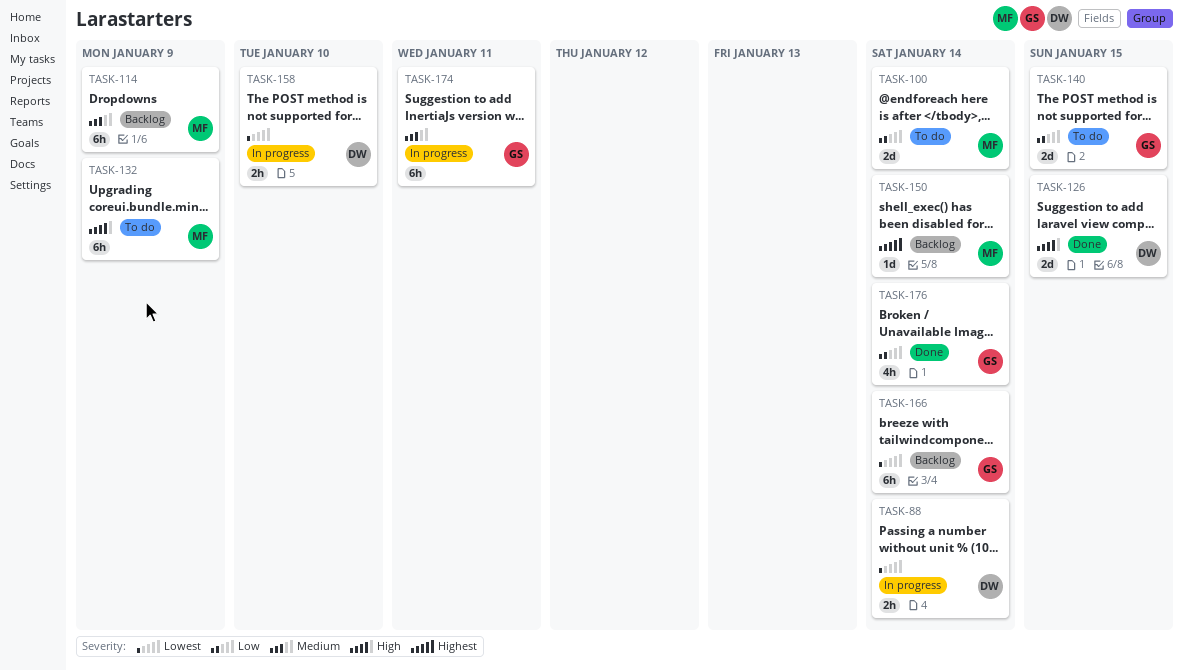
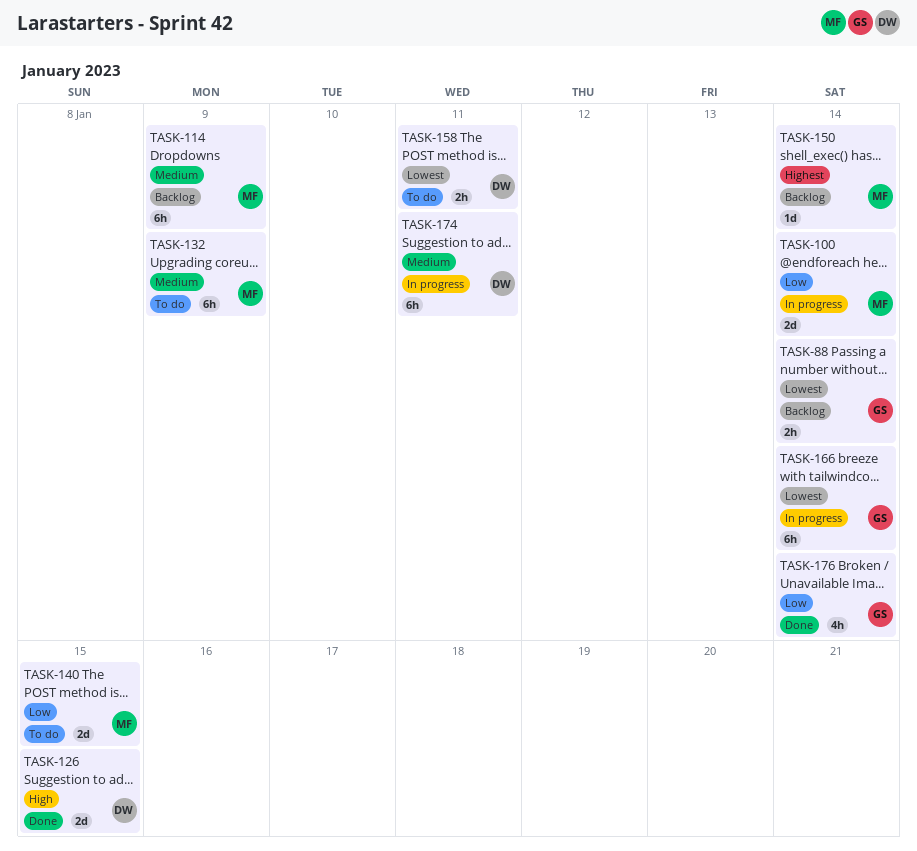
TASK-88, status: In progress -> Backlog
TASK-88, owner: DW -> GS
TASK-100, status: To do -> In progress
TASK-132, priority: High -> Medium
TASK-140, owner: GS -> MF
TASK-158, status: In progress -> To do
TASK-158, due: Jan 10 -> Jan 11
TASK-166, status: Backlog -> In progress
TASK-174, owner: GS -> DW

